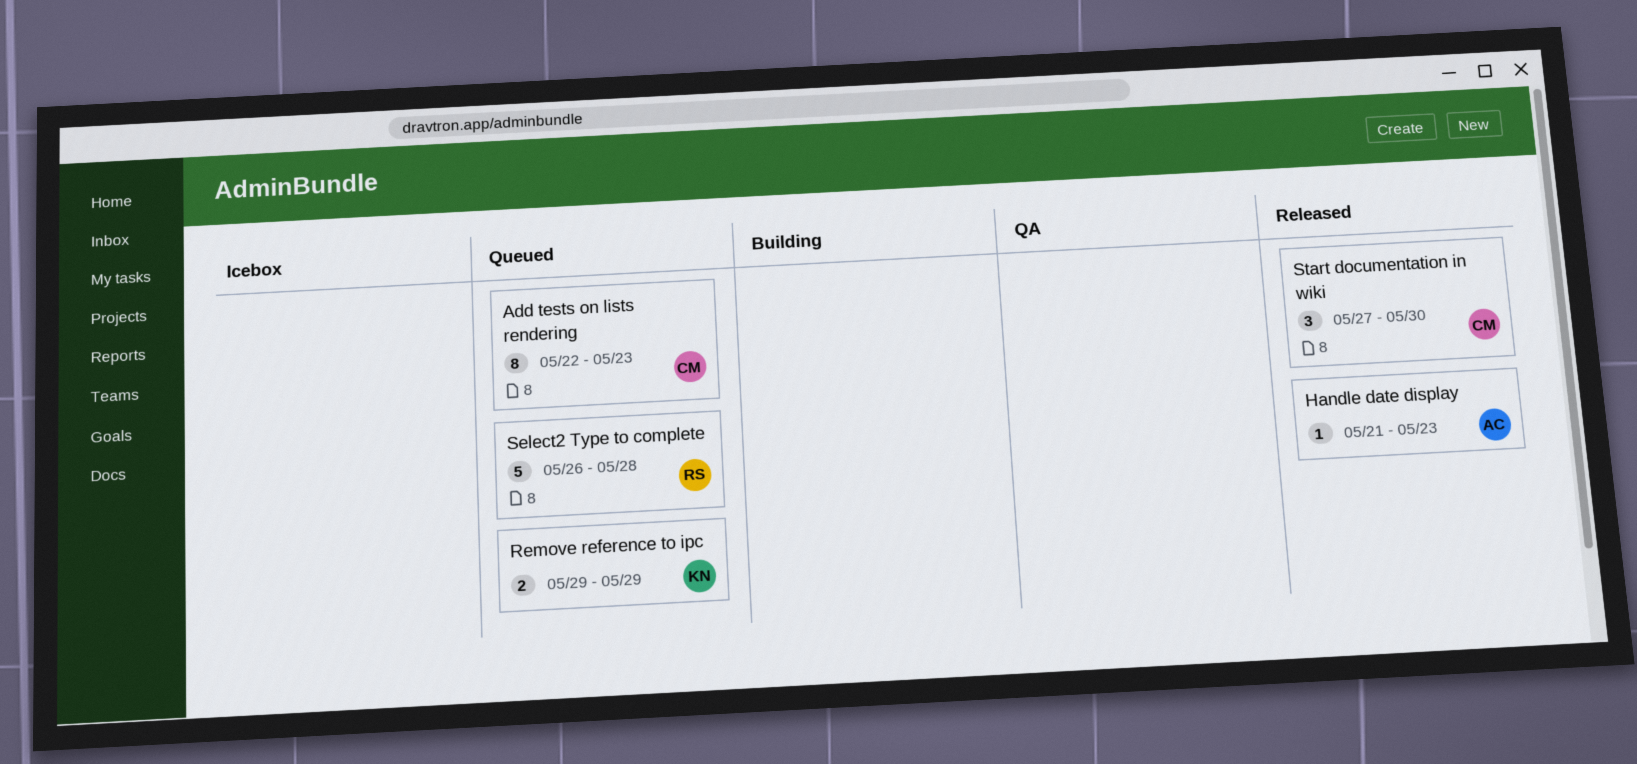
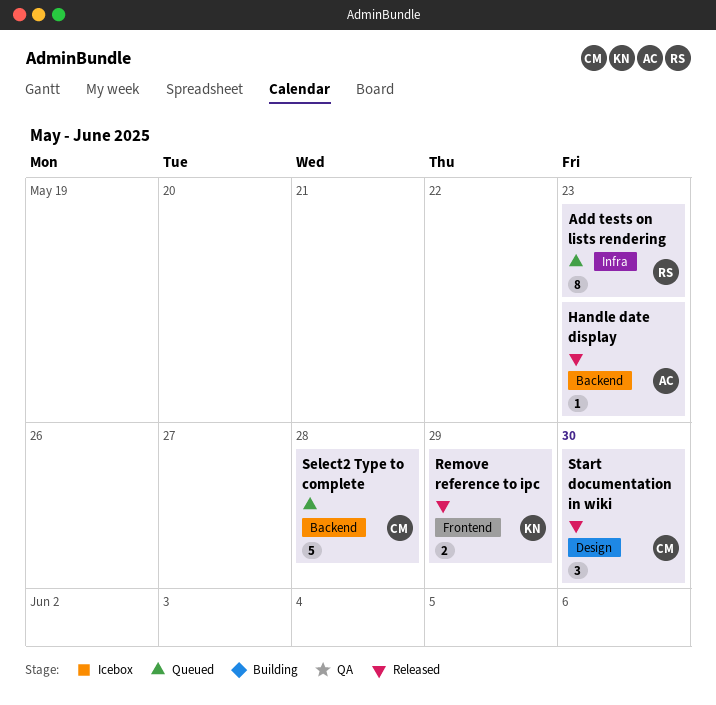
Add tests on lists rendering, owner: CM -> RS
Remove reference to ipc, status: Queued -> Released
Select2 Type to complete, owner: RS -> CM

